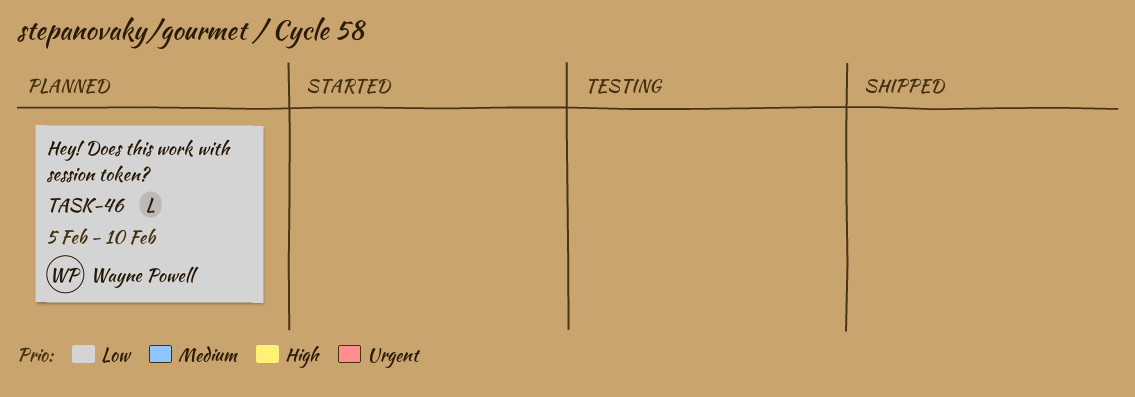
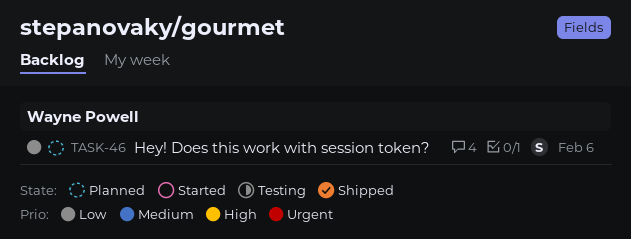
TASK-46, estimate: L -> S
TASK-46, due: Feb 10 -> Feb 6

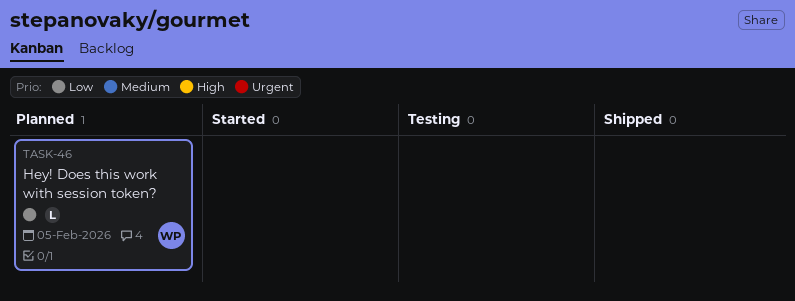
TASK-46, estimate: S -> L
TASK-46, due: Feb 6 -> Feb 5

